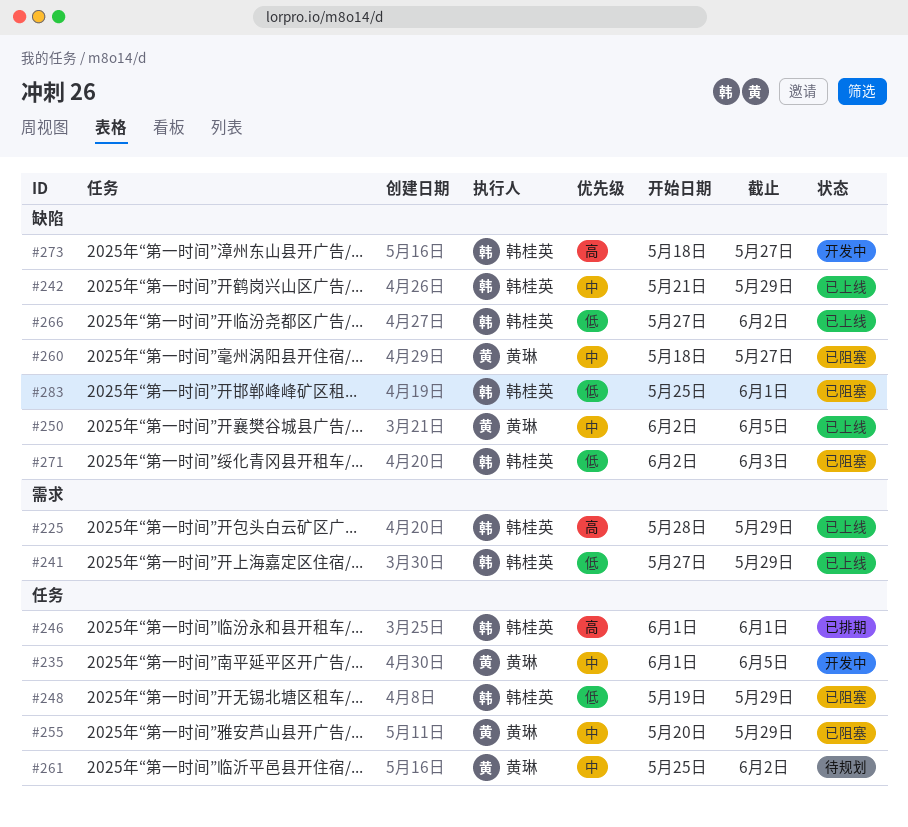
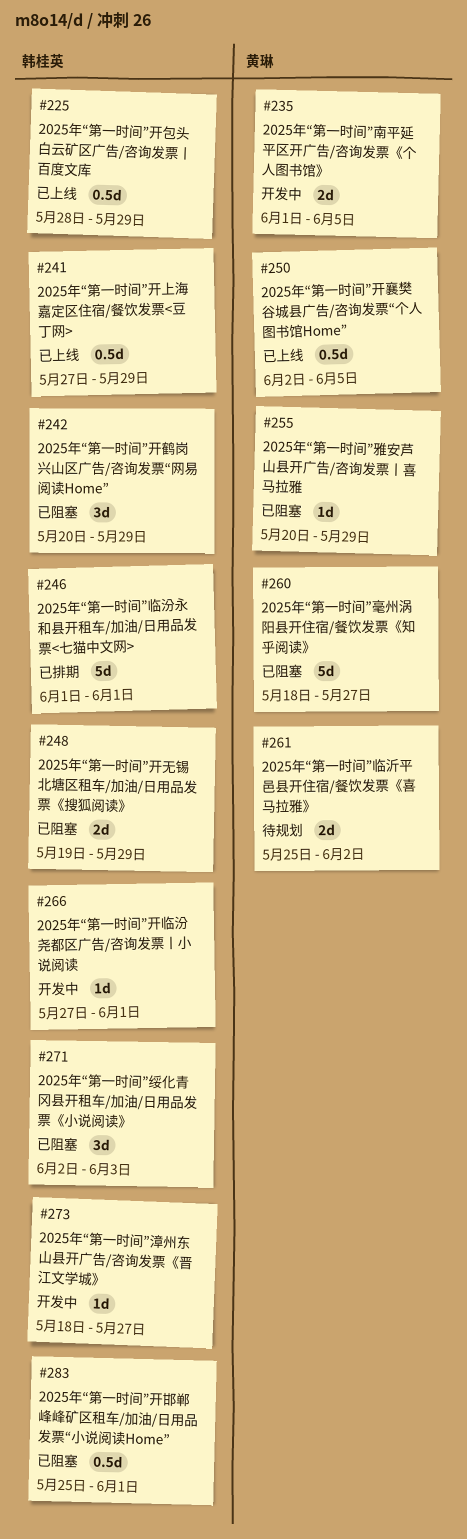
#242, status: 已上线 -> 已阻塞
#242, start: May 21 -> May 20
#266, status: 已上线 -> 开发中
#266, due: Jun 2 -> Jun 1

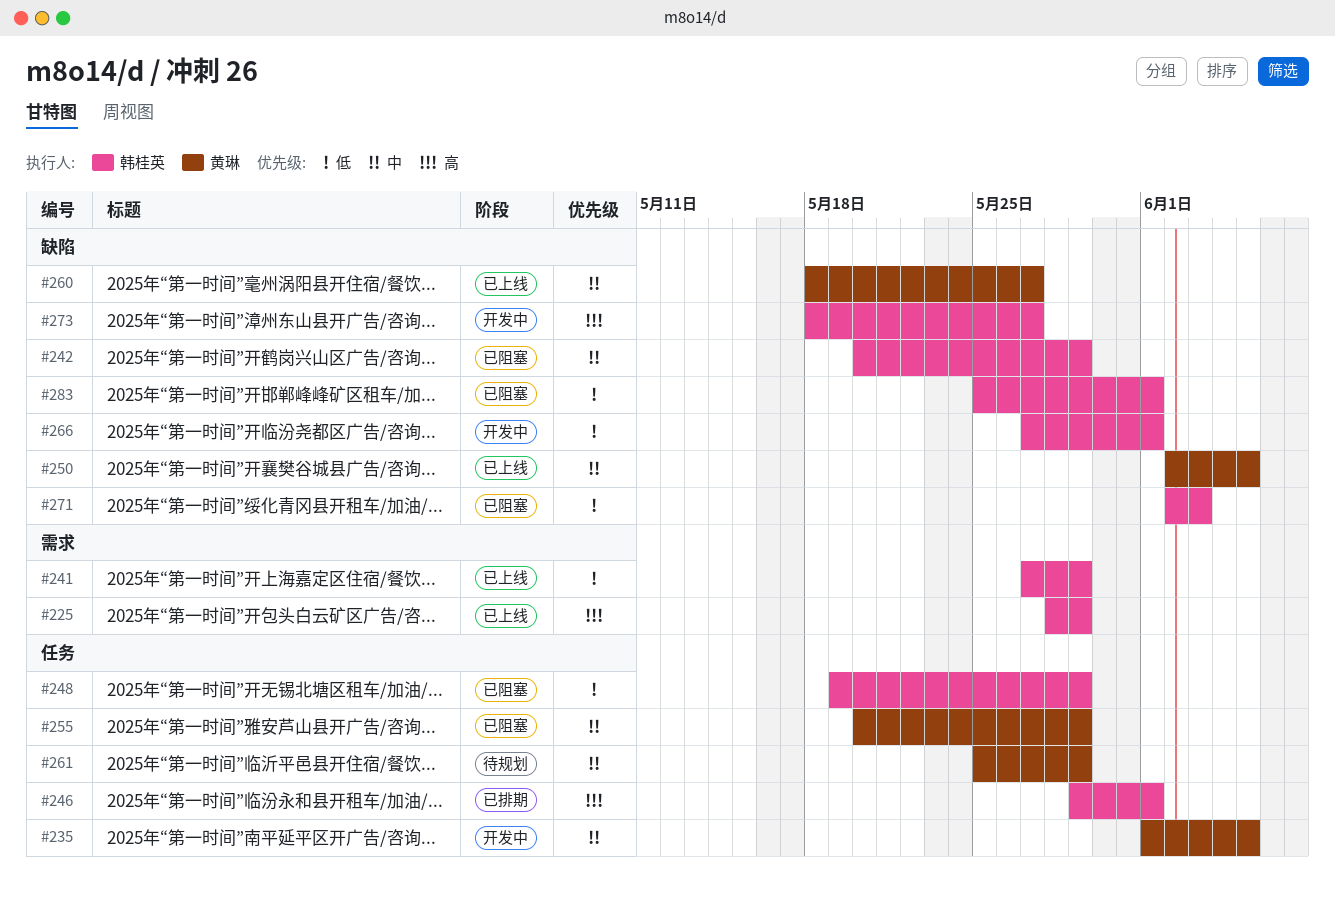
#246, start: Jun 1 -> May 29
#260, status: 已阻塞 -> 已上线
#261, due: Jun 2 -> May 29

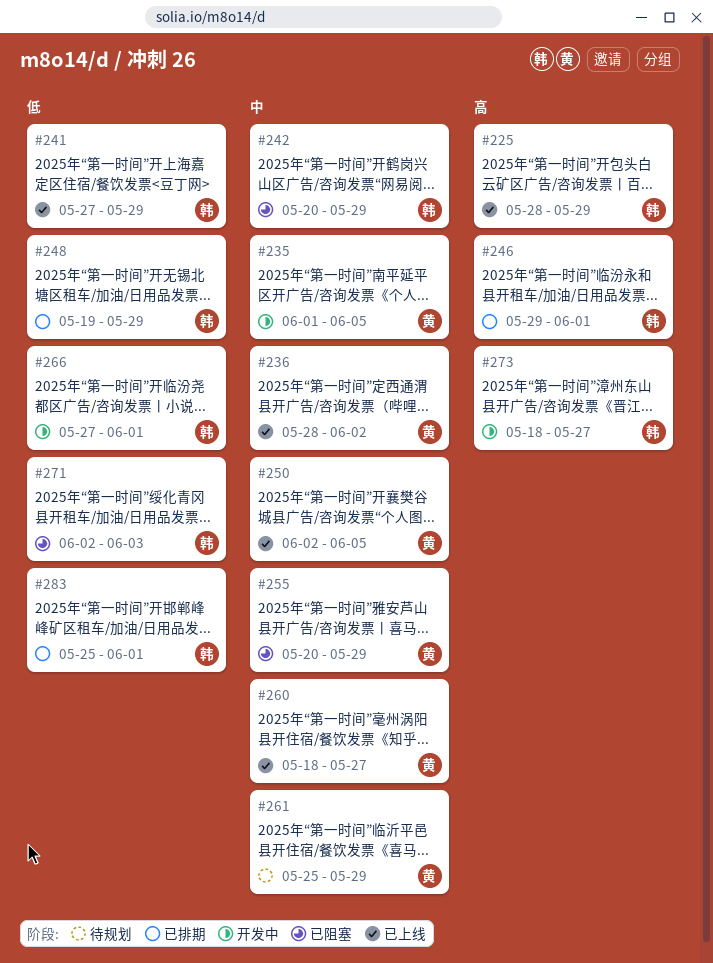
#236: none -> present
#248, status: 已阻塞 -> 已排期
#283, status: 已阻塞 -> 已排期

